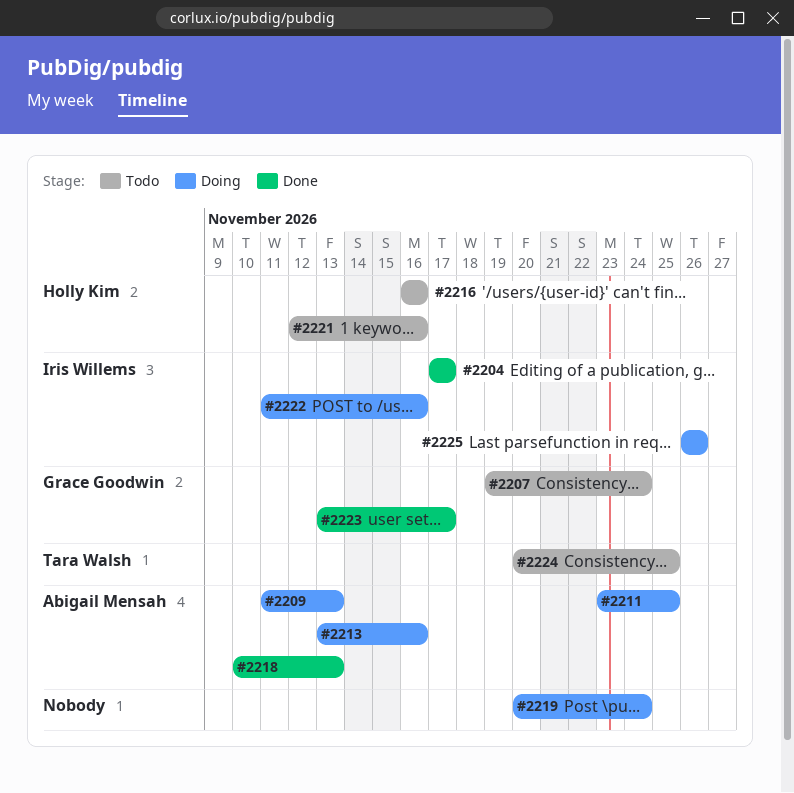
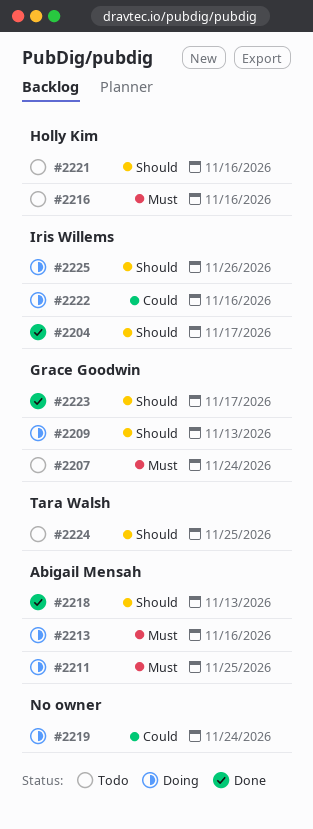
#2209, owner: Abigail Mensah -> Grace Goodwin

